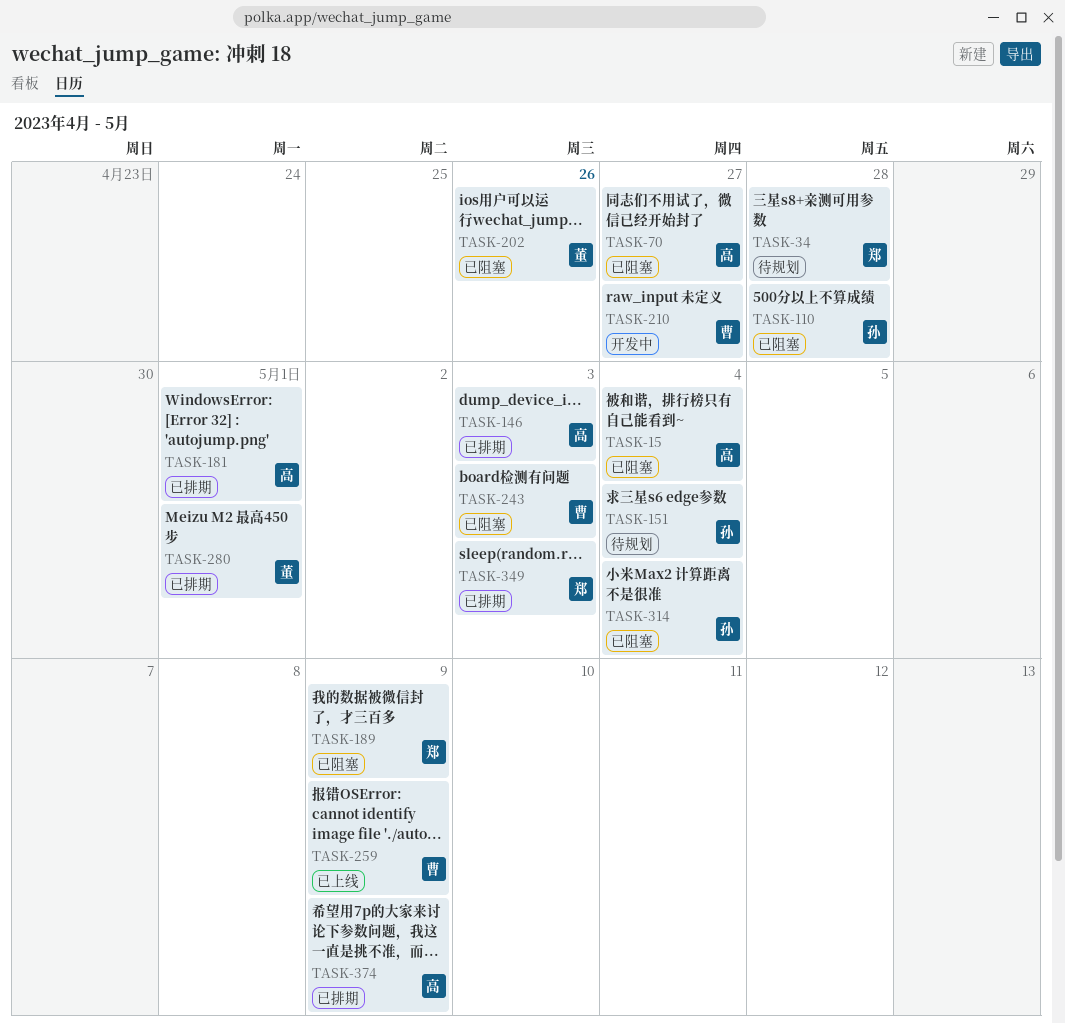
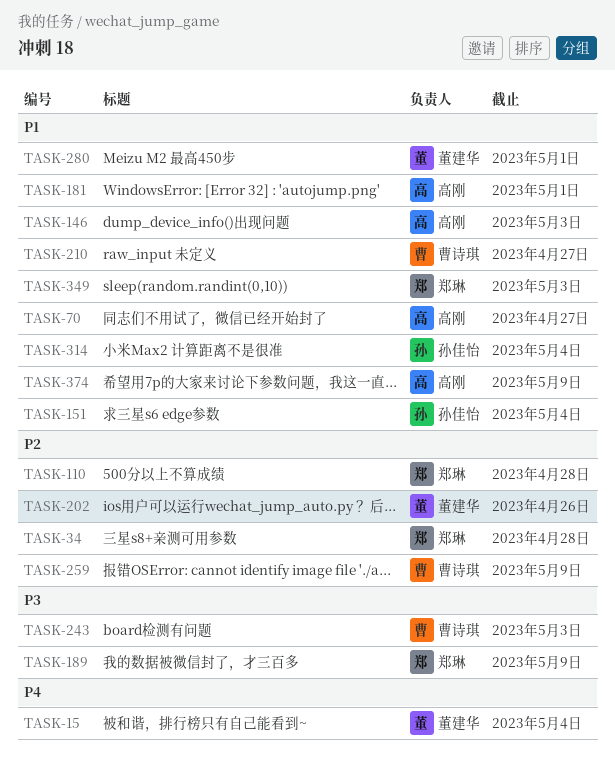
TASK-15, owner: 高刚 -> 董建华
TASK-110, owner: 孙佳怡 -> 郑琳

